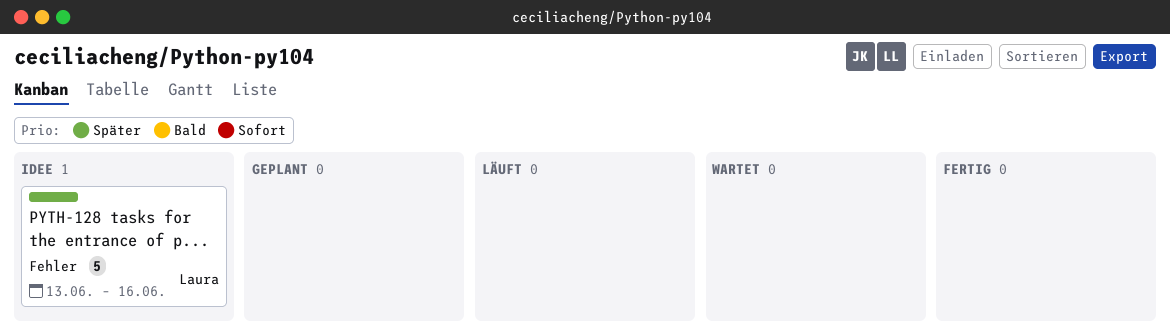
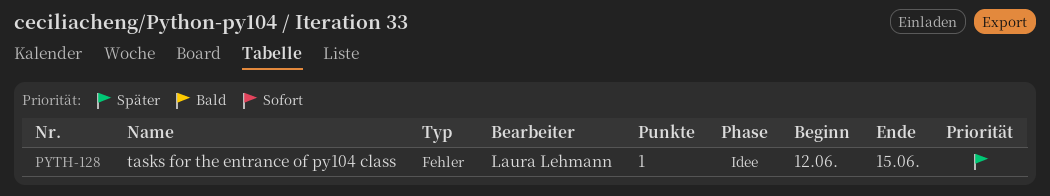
PYTH-128, estimate: 5 -> 1
PYTH-128, start: Jun 13 -> Jun 12
PYTH-128, due: Jun 16 -> Jun 15

